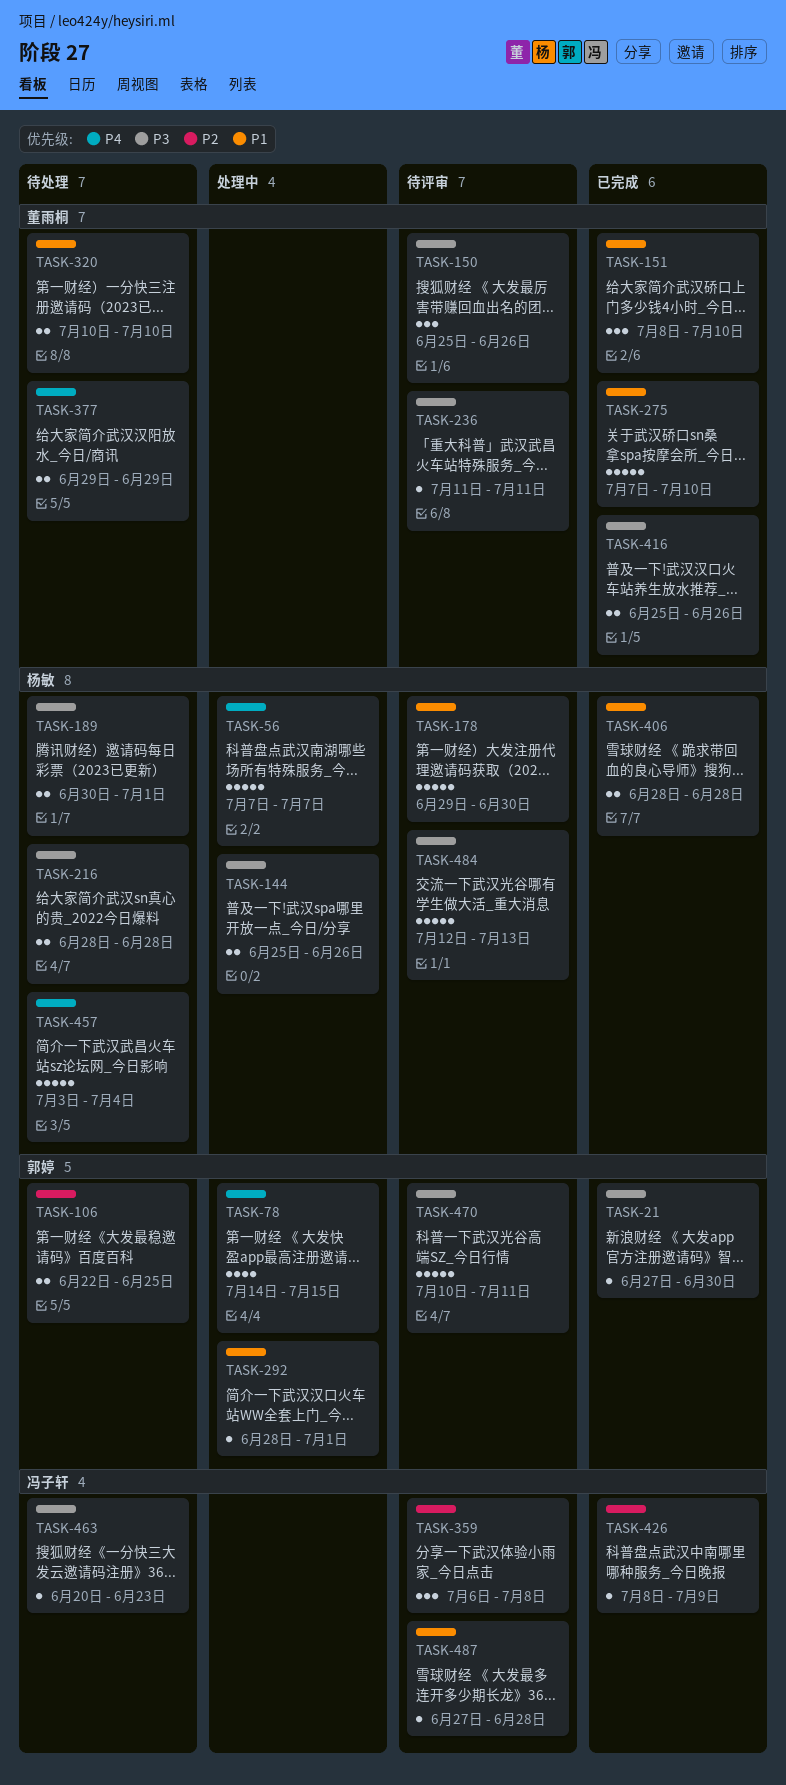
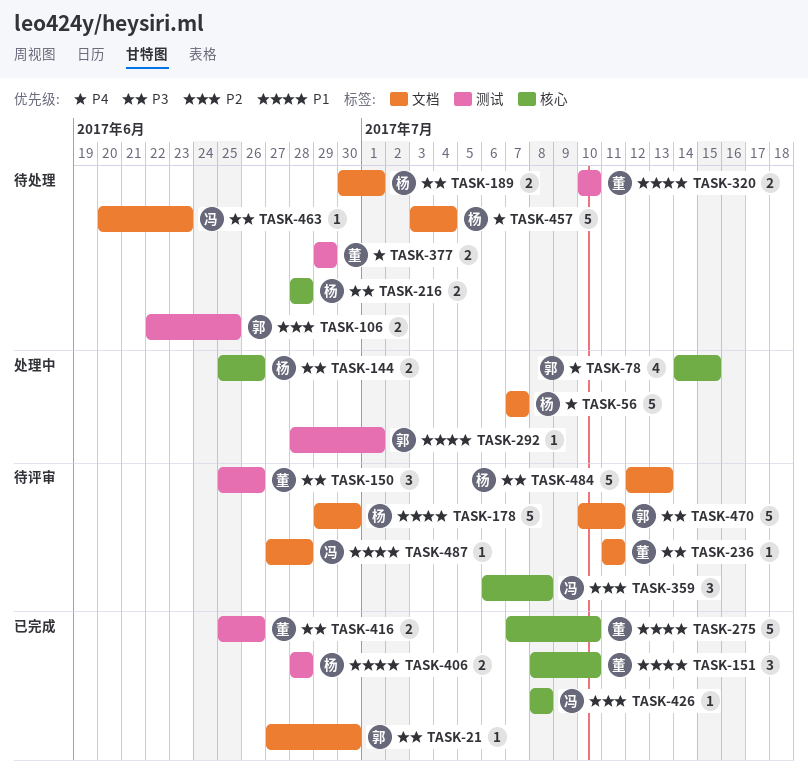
TASK-426, due: Jul 9 -> Jul 8

